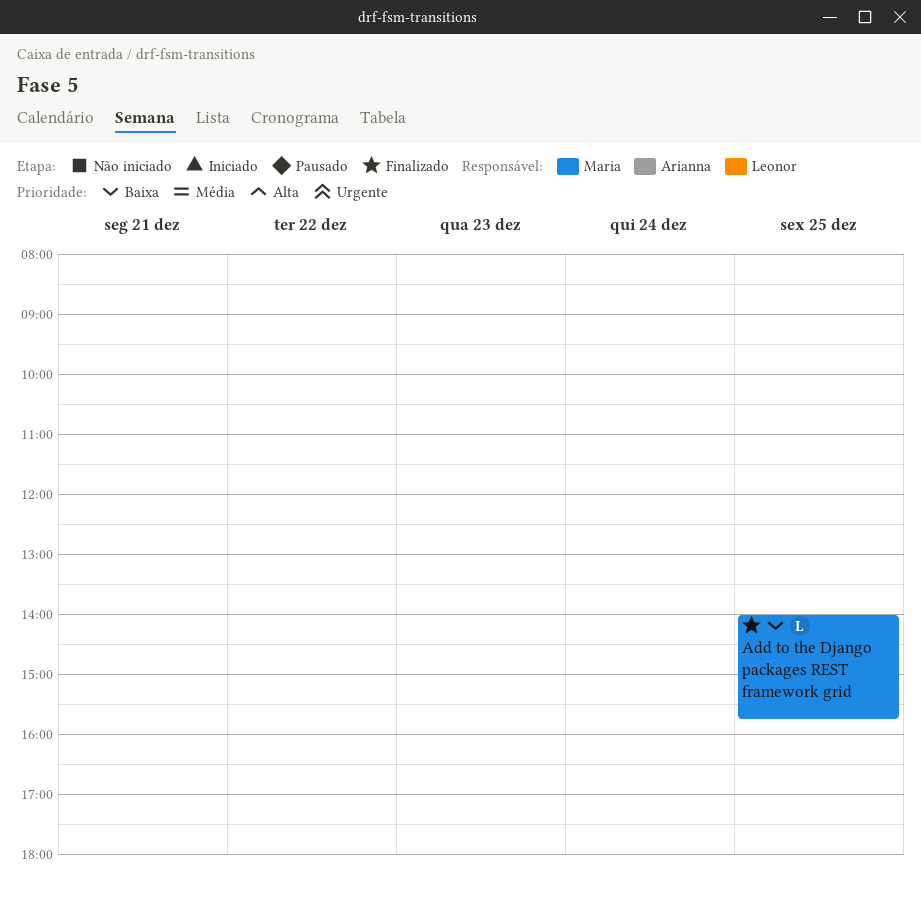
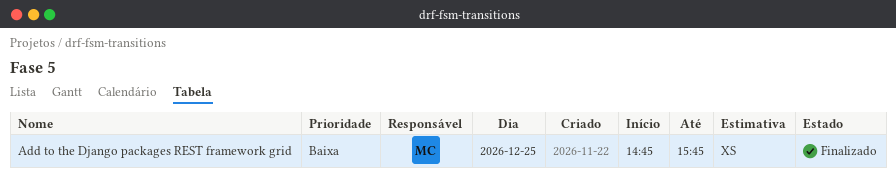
Add to the Django packages REST framework grid, estimate: L -> XS
Add to the Django packages REST framework grid, begins: 14:00 -> 14:45

